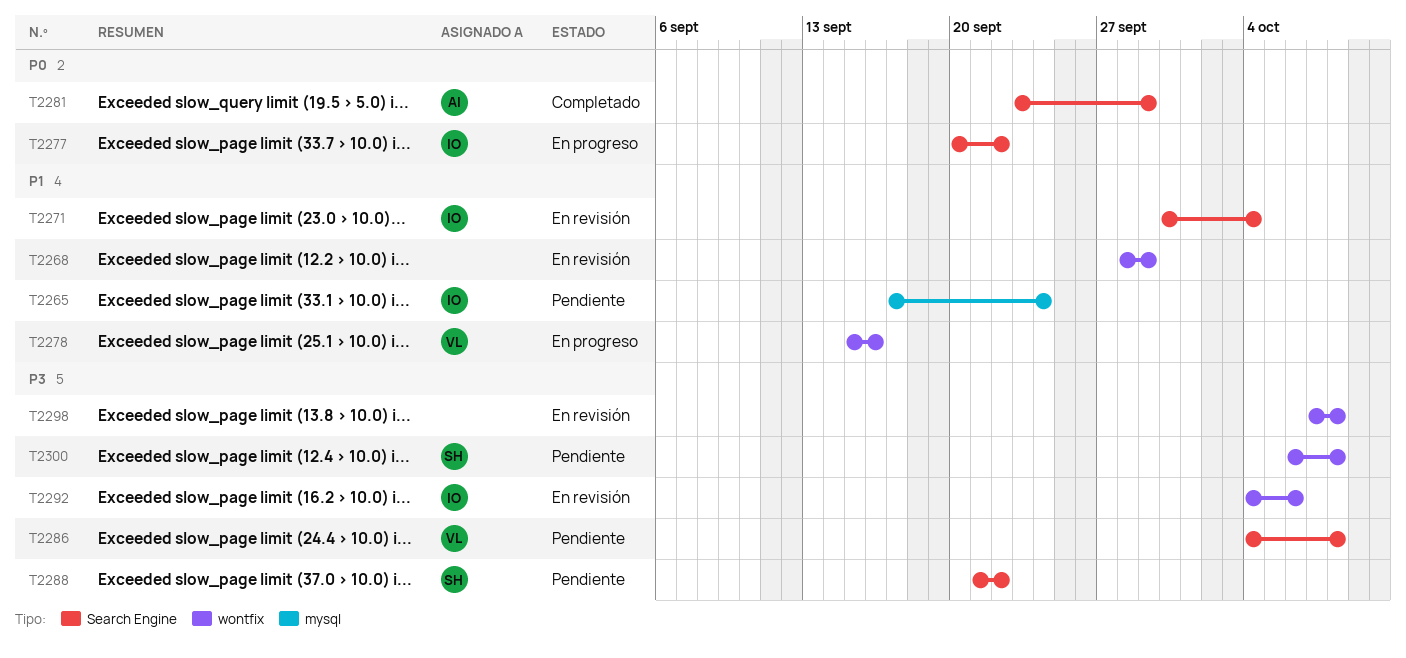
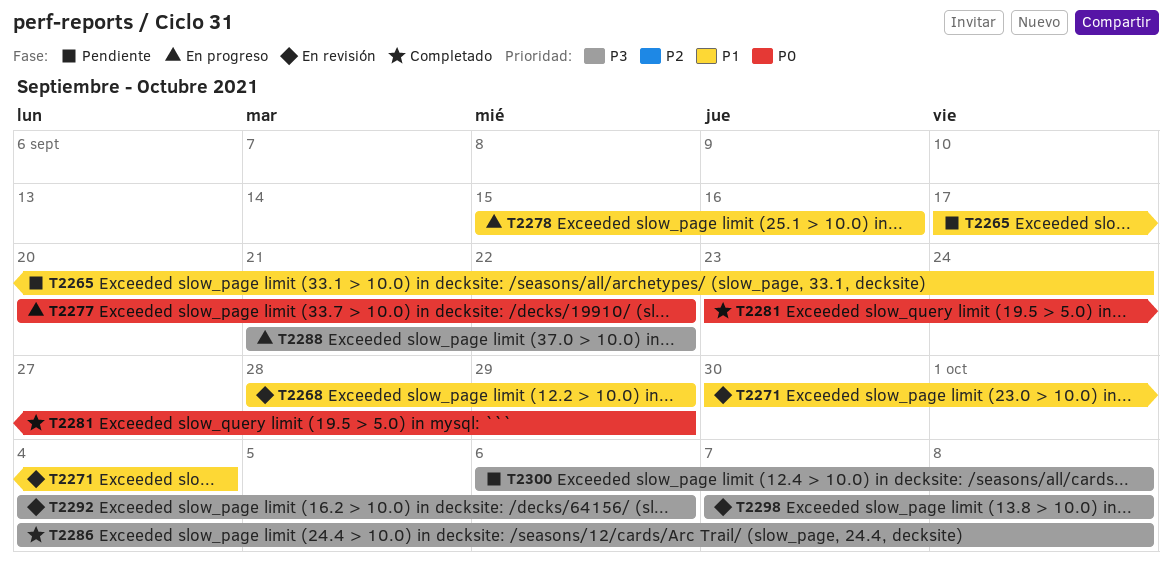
T2286, status: Pendiente -> Completado
T2288, status: Pendiente -> En progreso

